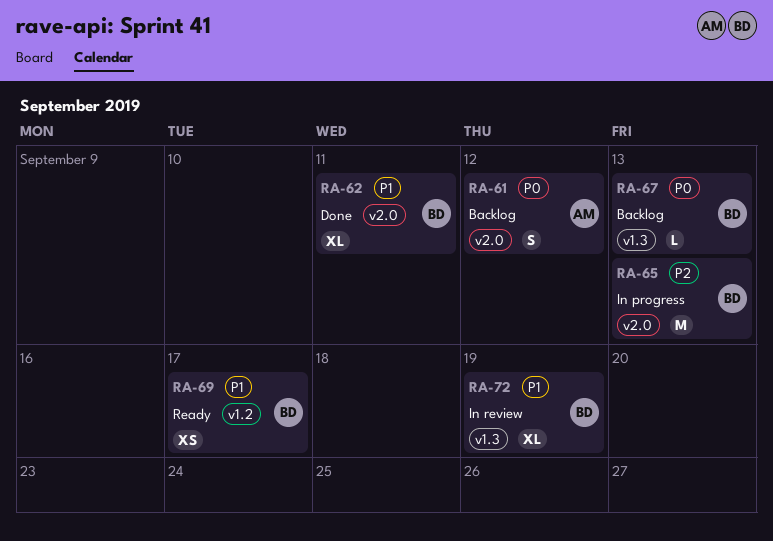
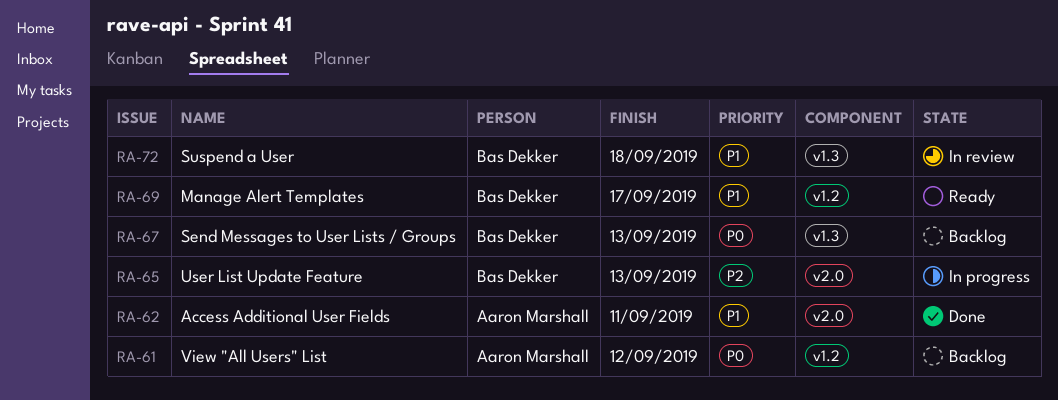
RA-61, label: v2.0 -> v1.2
RA-62, owner: Bas Dekker -> Aaron Marshall
RA-72, due: Sep 19 -> Sep 18

